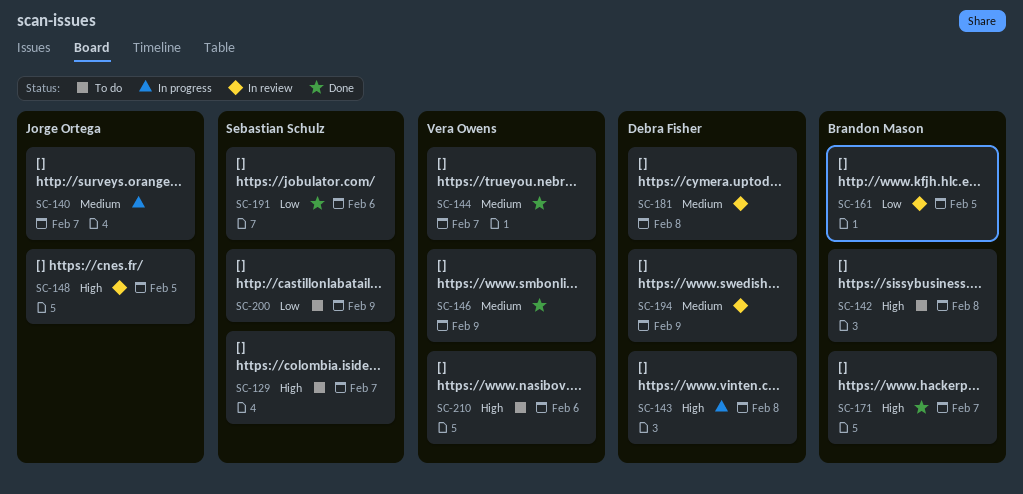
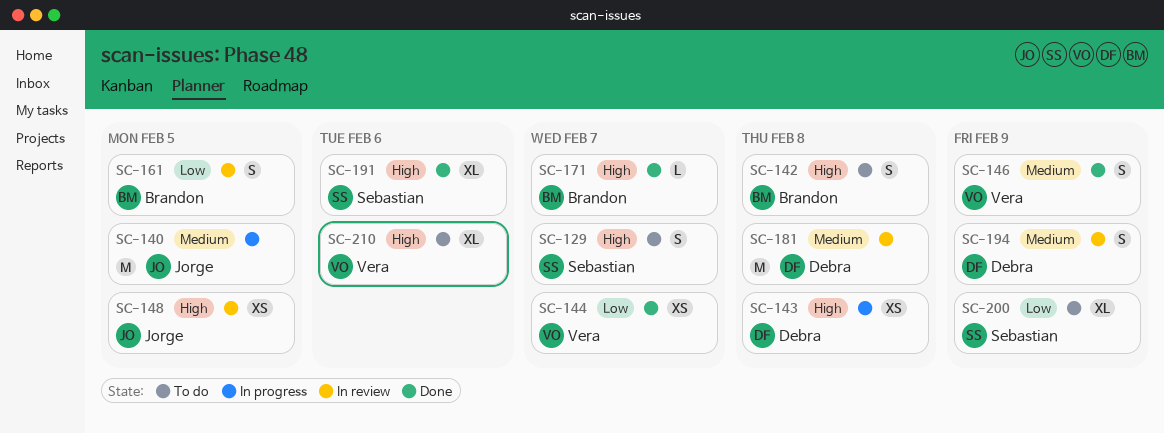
SC-140, due: Feb 7 -> Feb 5
SC-144, priority: Medium -> Low
SC-191, priority: Low -> High

